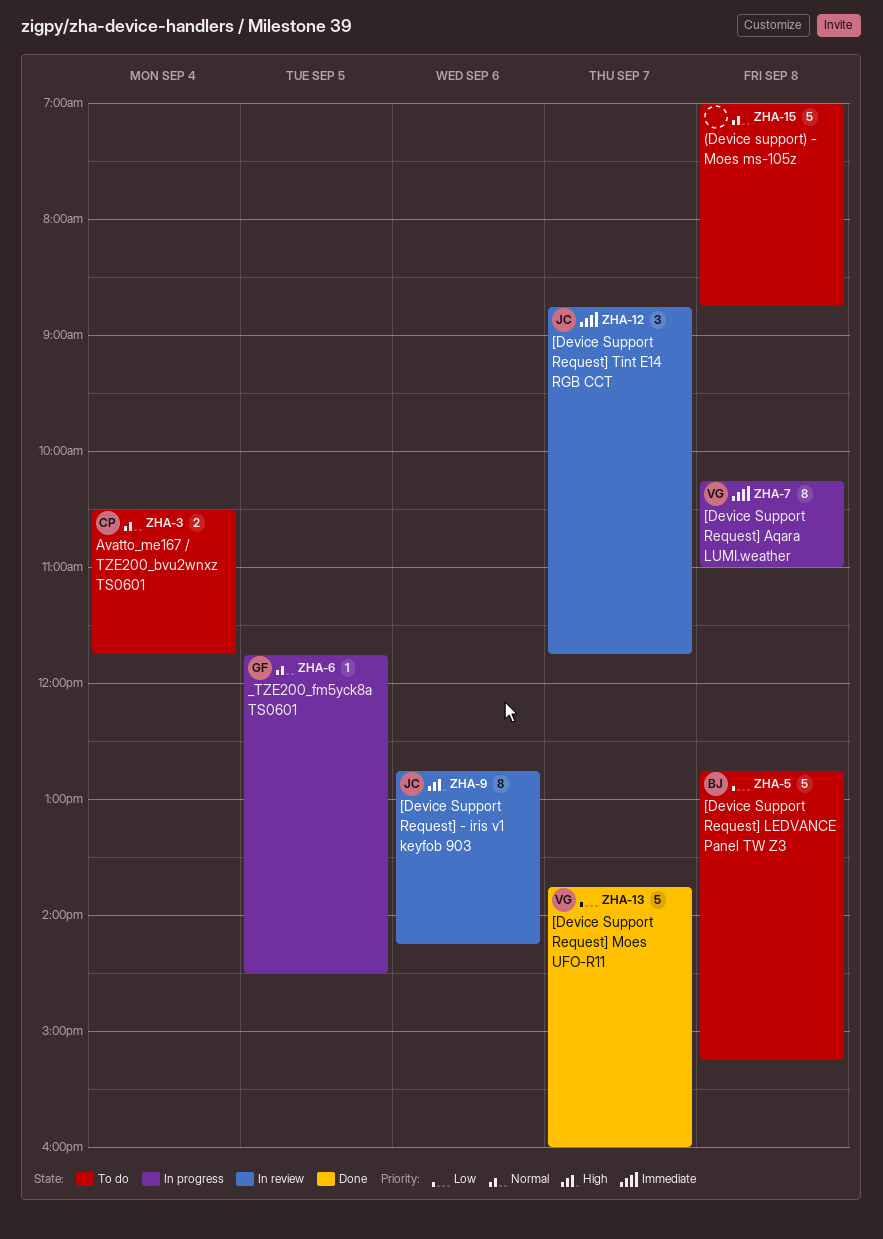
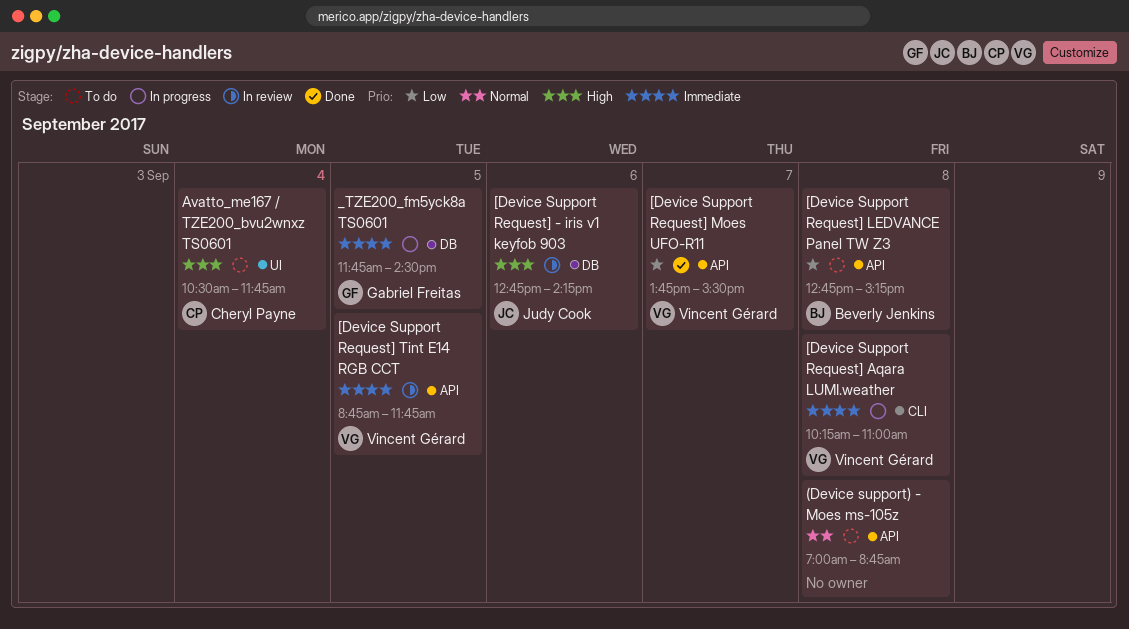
[Device Support Request] Moes UFO-R11, ends: 16:00 -> 15:30
[Device Support Request] Tint E14 RGB CCT, owner: Judy Cook -> Vincent Gérard
[Device Support Request] Tint E14 RGB CCT, day: Sep 7 -> Sep 5
_TZE200_fm5yck8a TS0601, priority: Normal -> Immediate
Avatto_me167 / TZE200_bvu2wnxz TS0601, priority: Normal -> High

